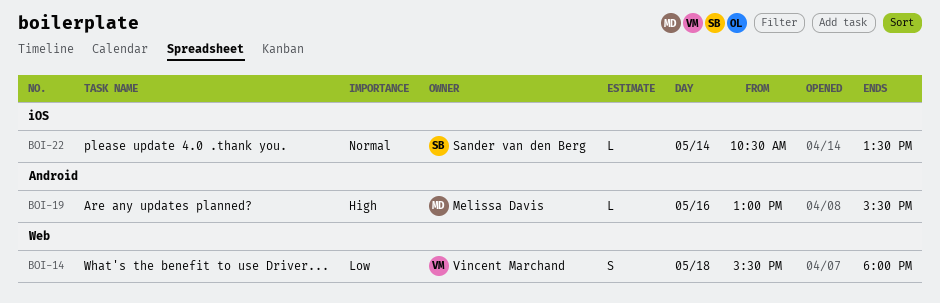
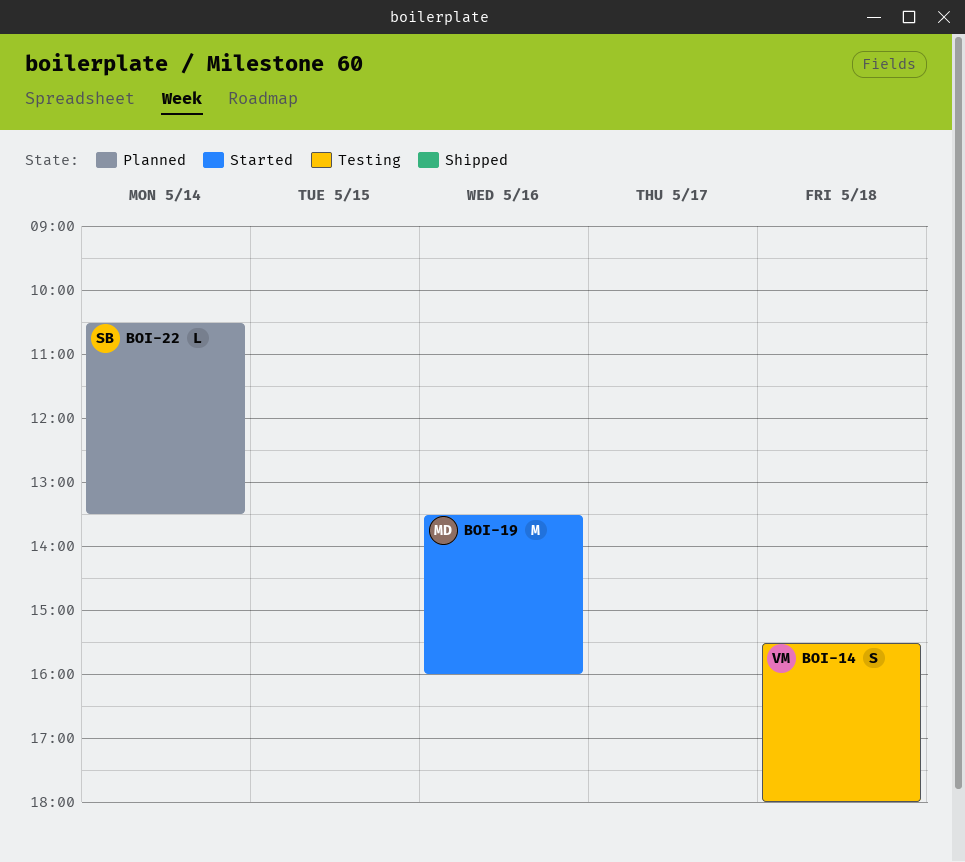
BOI-19, estimate: L -> M
BOI-19, begins: 13:00 -> 13:30
BOI-19, ends: 15:30 -> 16:00

